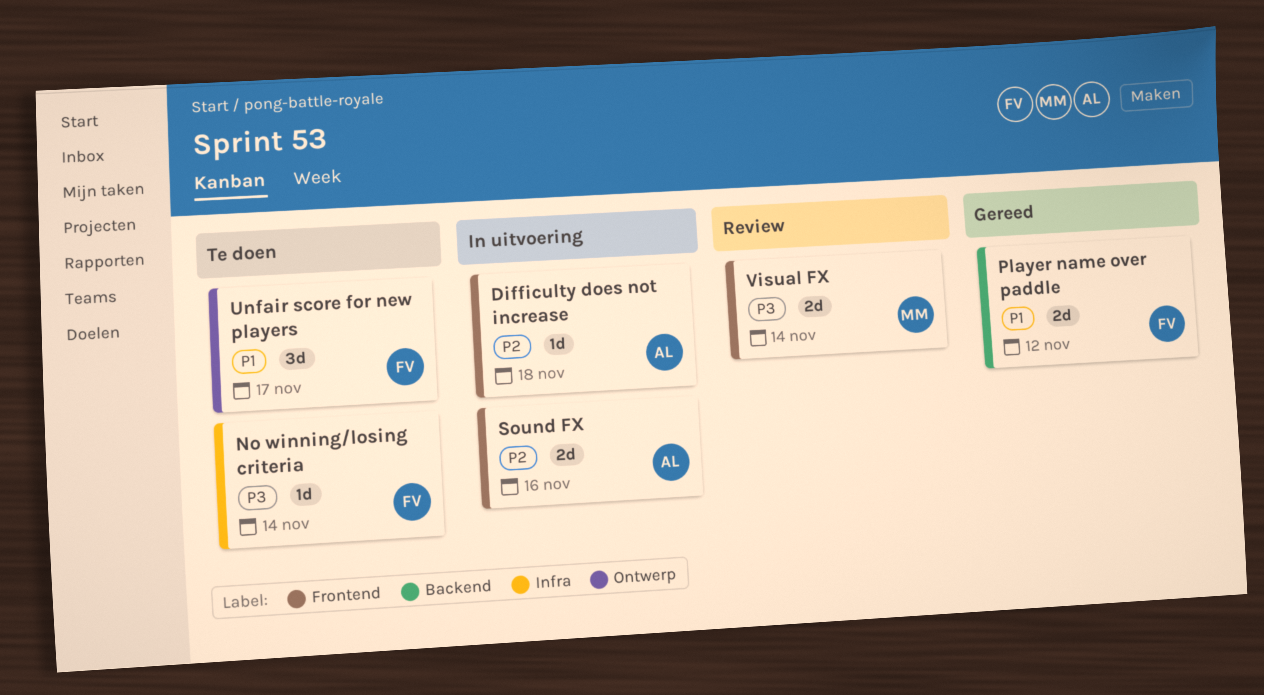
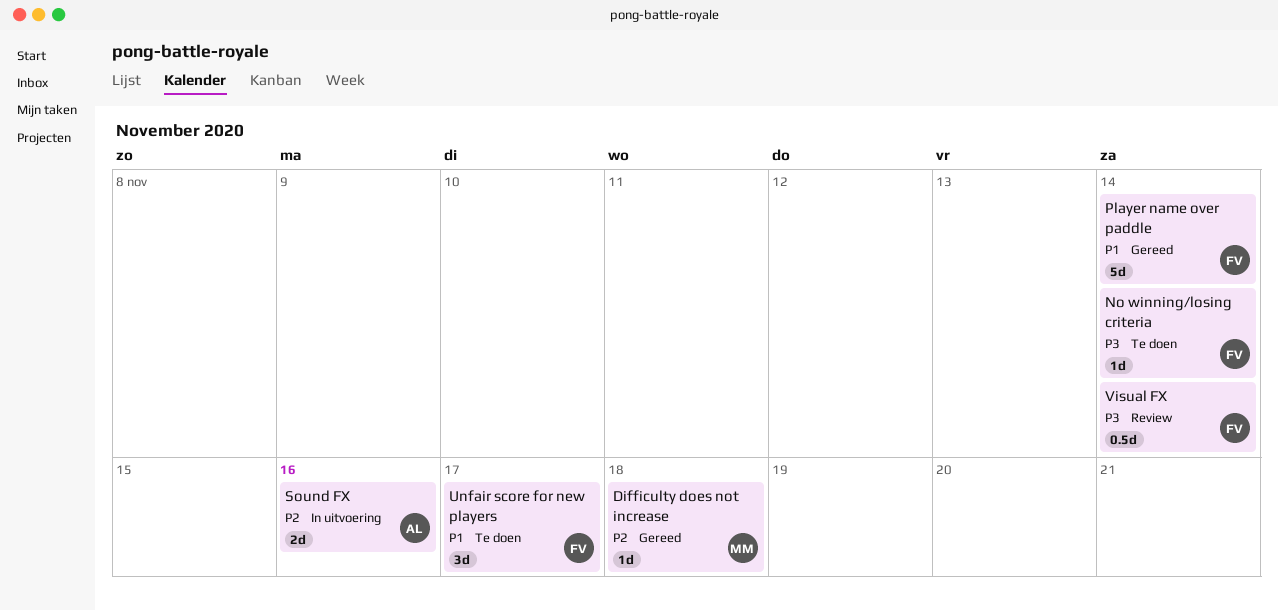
Difficulty does not increase, status: In uitvoering -> Gereed
Difficulty does not increase, owner: AL -> MM
Player name over paddle, estimate: 2d -> 5d
Player name over paddle, due: Nov 12 -> Nov 14
Visual FX, owner: MM -> FV
Visual FX, estimate: 2d -> 0.5d

